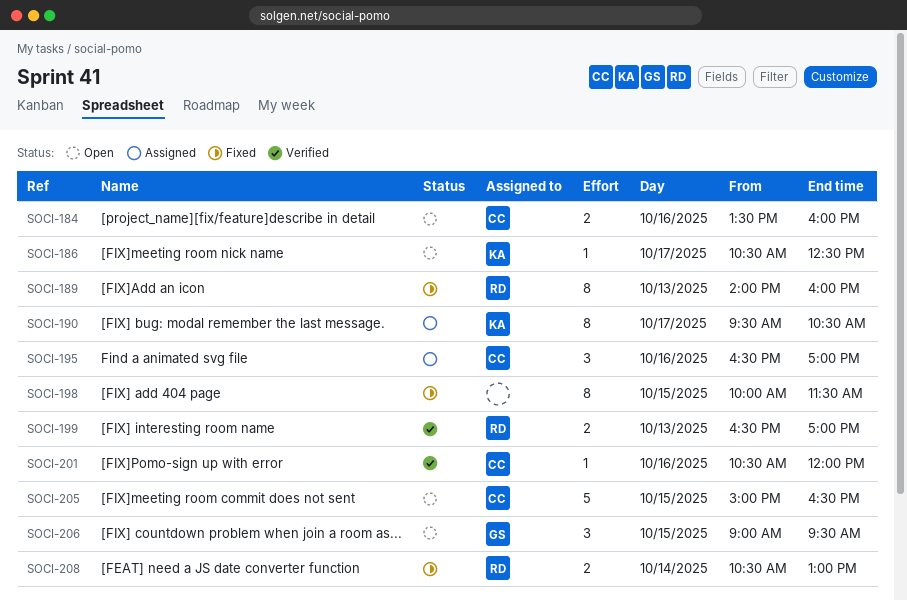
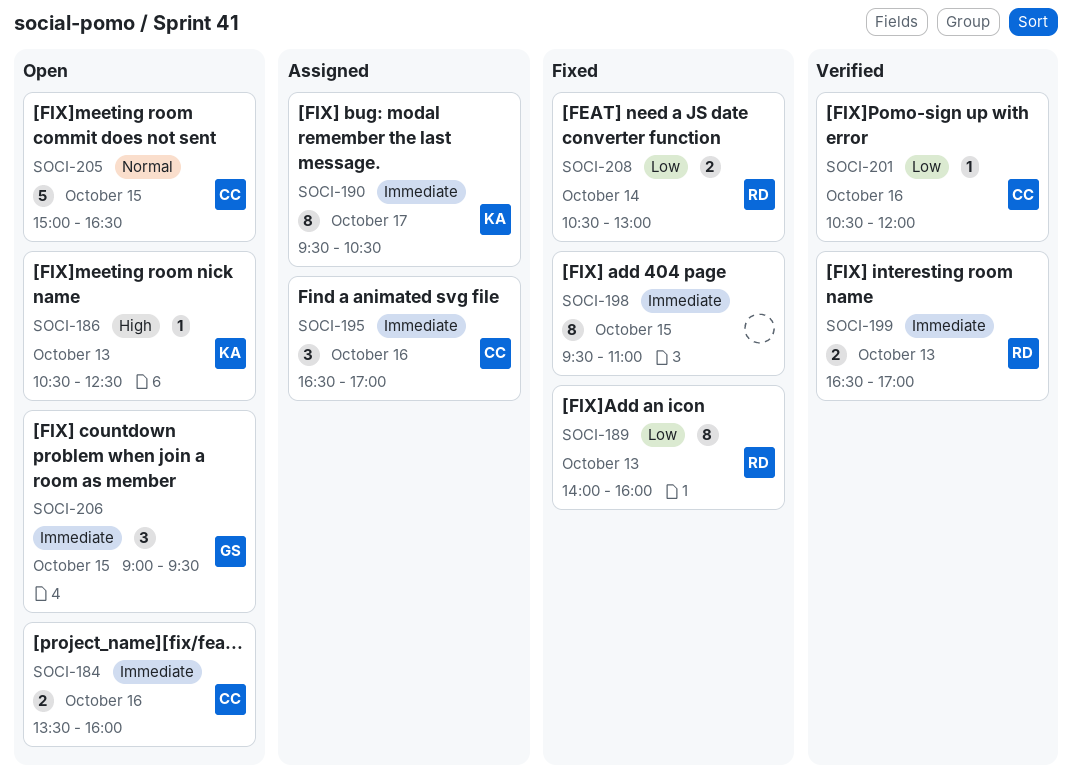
SOCI-186, day: Oct 17 -> Oct 13
SOCI-198, begins: 10:00 -> 09:30
SOCI-198, ends: 11:30 -> 11:00

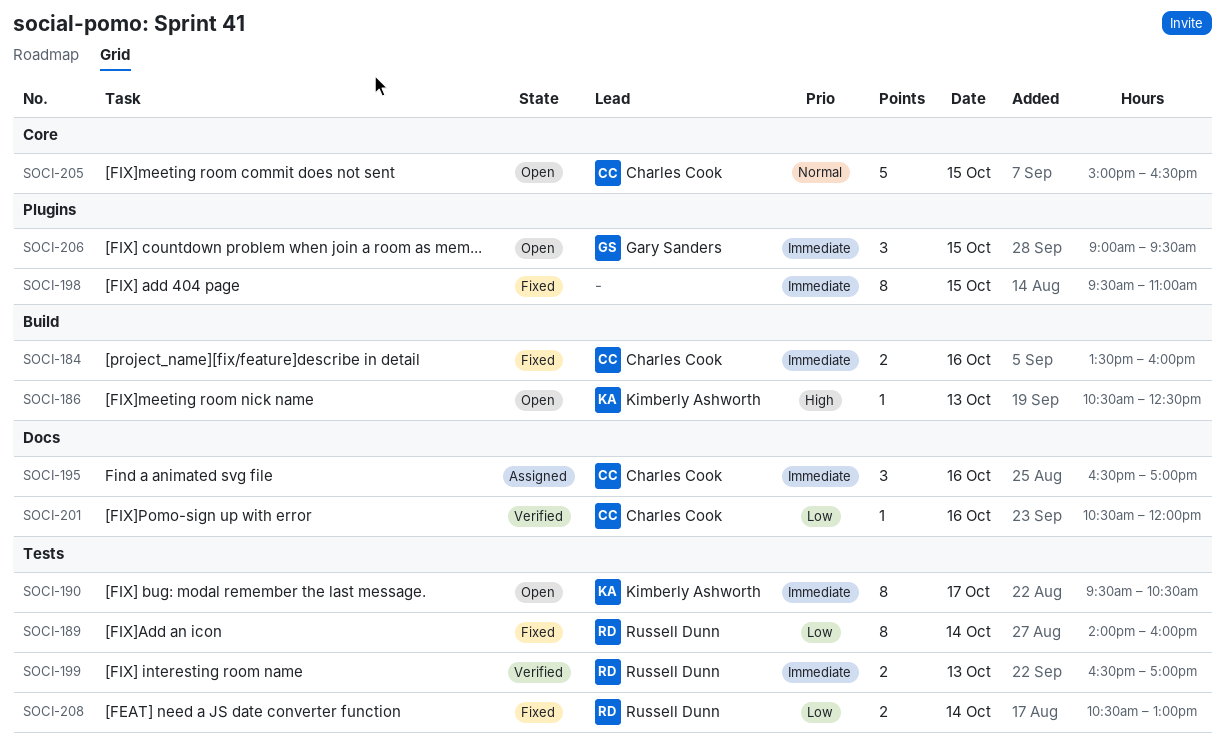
SOCI-184, status: Open -> Fixed
SOCI-189, day: Oct 13 -> Oct 14
SOCI-190, status: Assigned -> Open

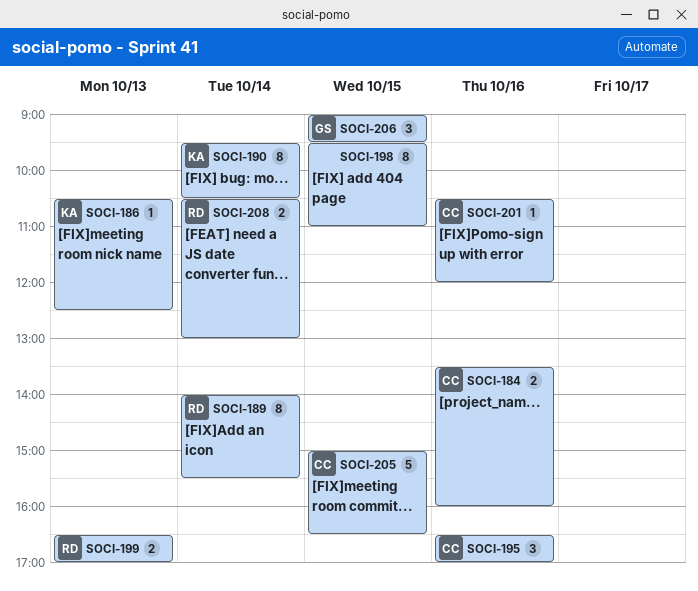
SOCI-189, ends: 16:00 -> 15:30
SOCI-190, day: Oct 17 -> Oct 14

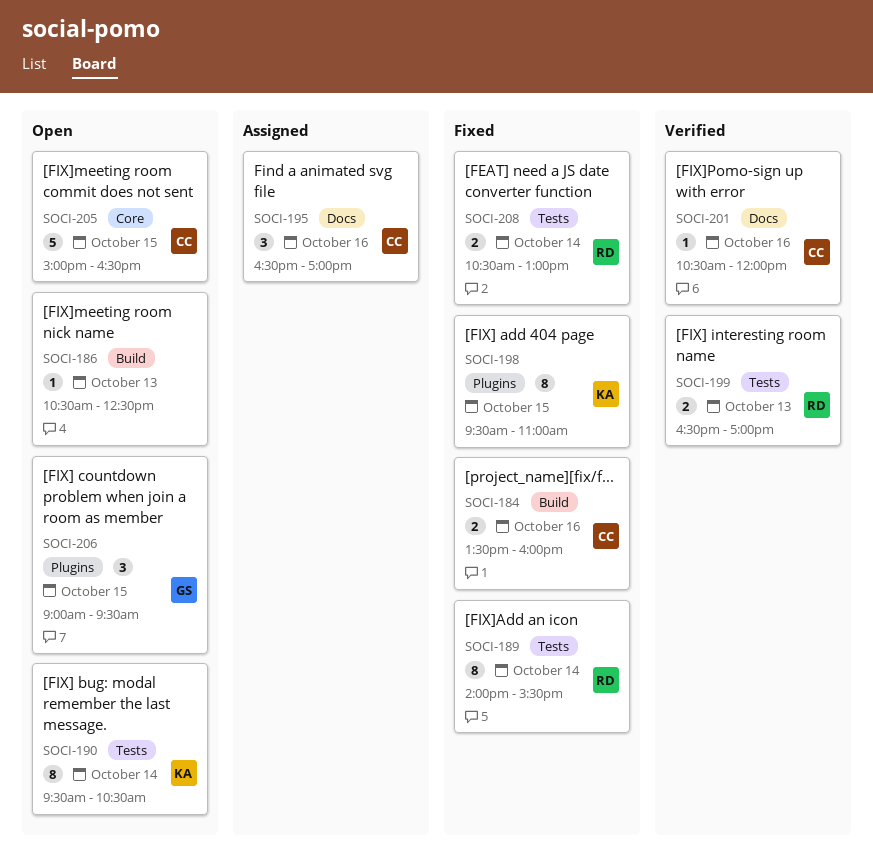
SOCI-186, owner: KA -> none
SOCI-198, owner: none -> KA

